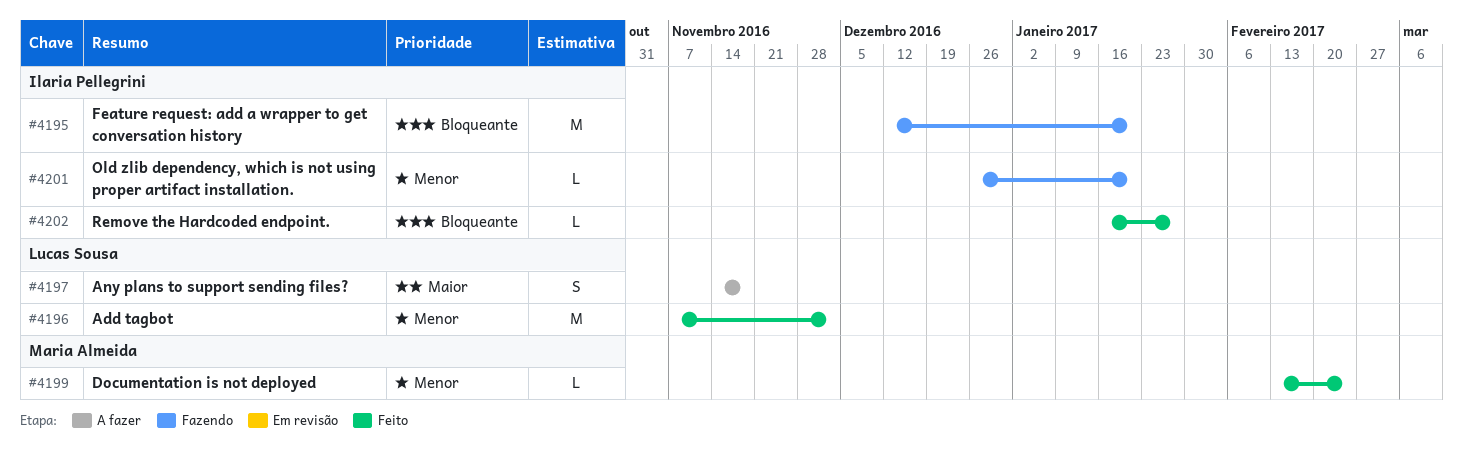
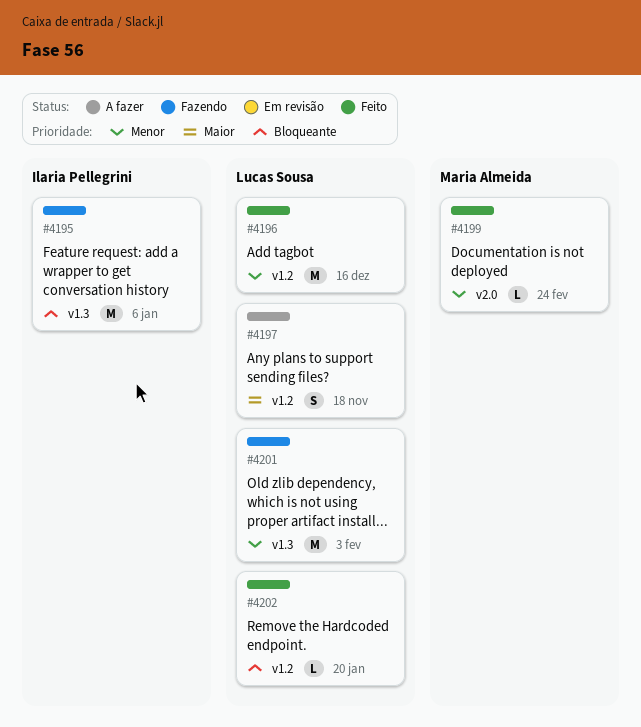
#4195, due: Jan 20 -> Jan 6
#4196, due: Dec 2 -> Dec 16
#4201, owner: Ilaria Pellegrini -> Lucas Sousa
#4201, estimate: L -> M
#4201, due: Jan 20 -> Feb 3
#4202, owner: Ilaria Pellegrini -> Lucas Sousa
#4202, due: Jan 27 -> Jan 20

